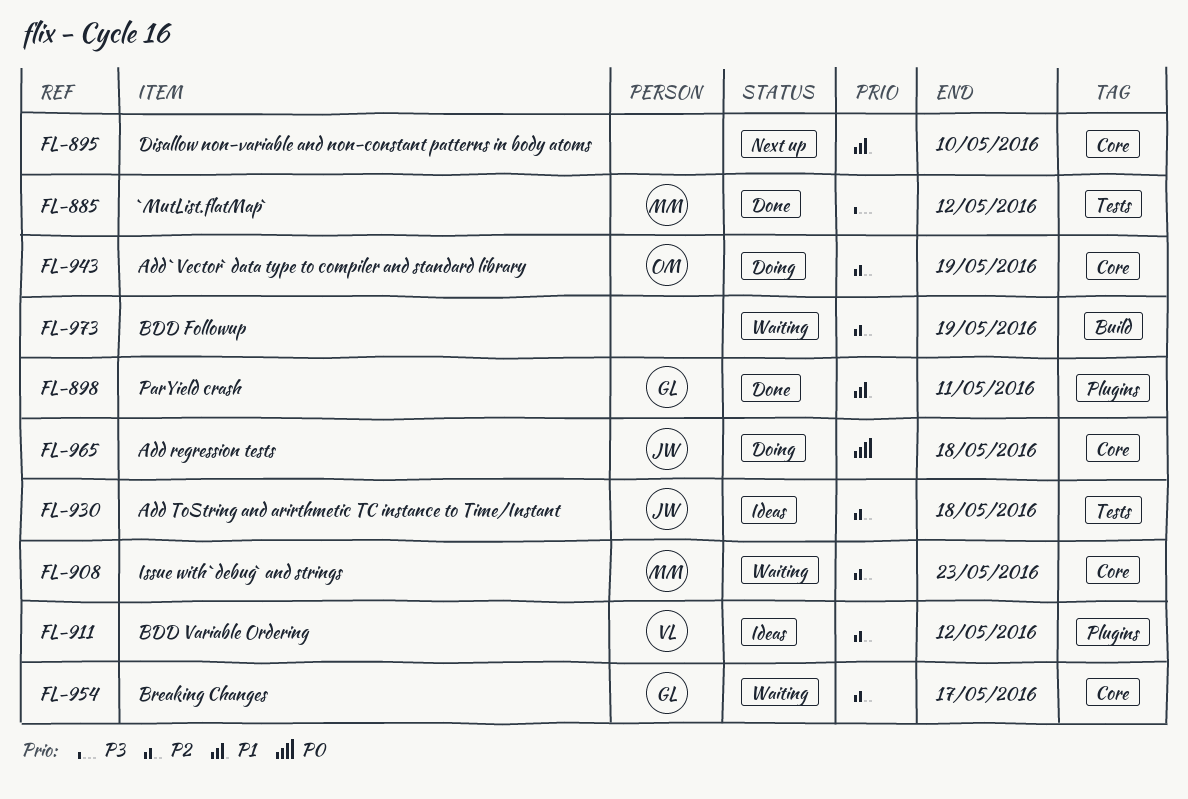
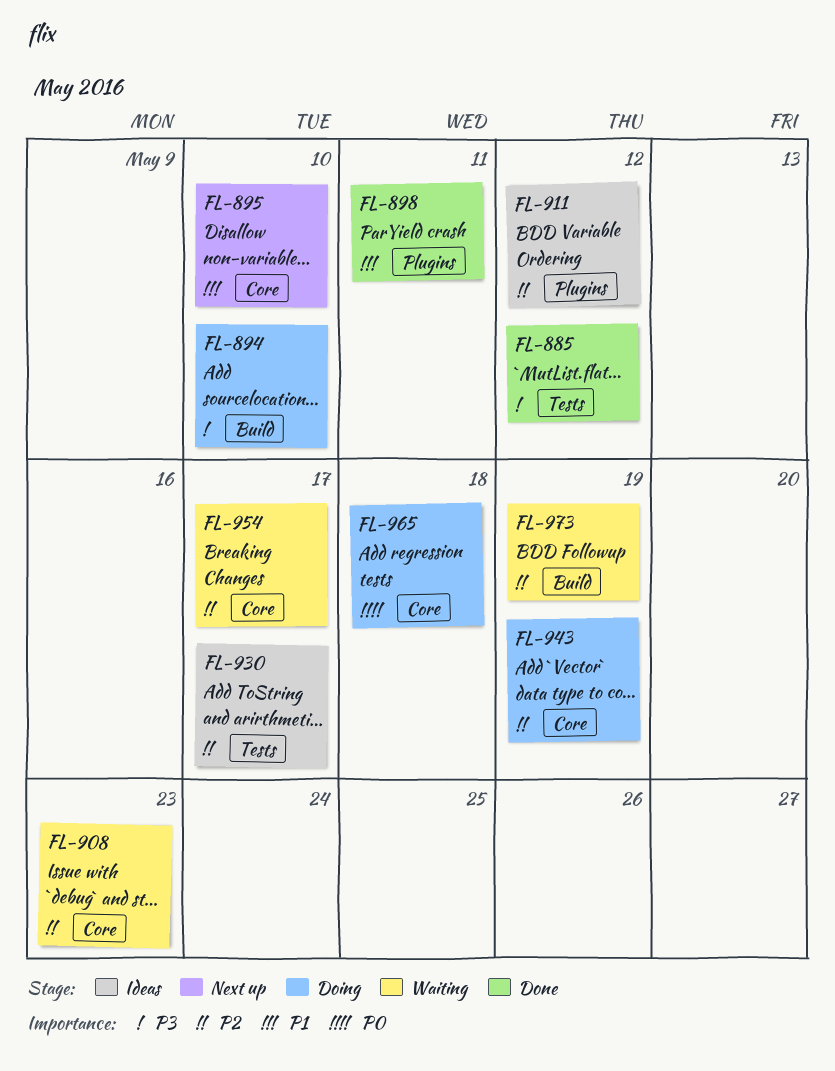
FL-894: none -> present
FL-930, due: May 18 -> May 17

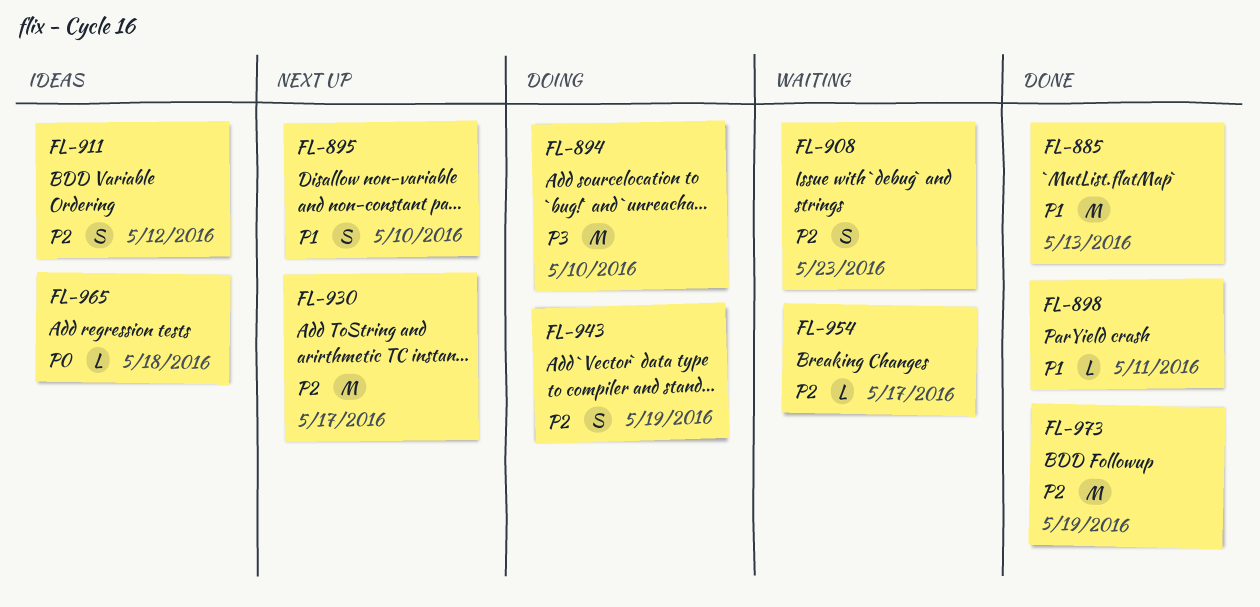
FL-885, priority: P3 -> P1
FL-885, due: May 12 -> May 13
FL-930, status: Ideas -> Next up
FL-965, status: Doing -> Ideas
FL-973, status: Waiting -> Done

